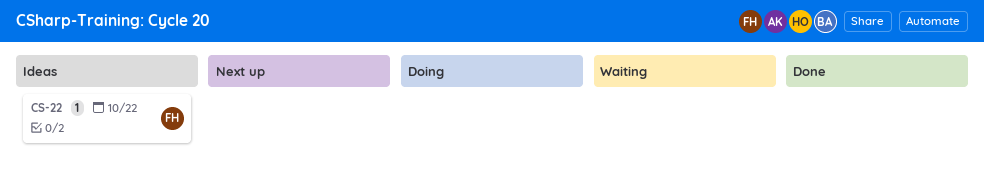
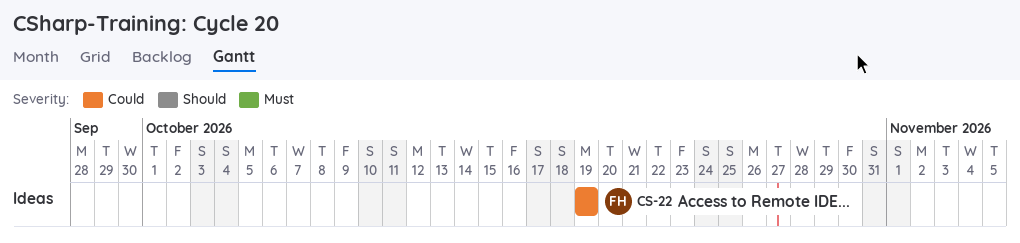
CS-22, due: Oct 22 -> Oct 19

